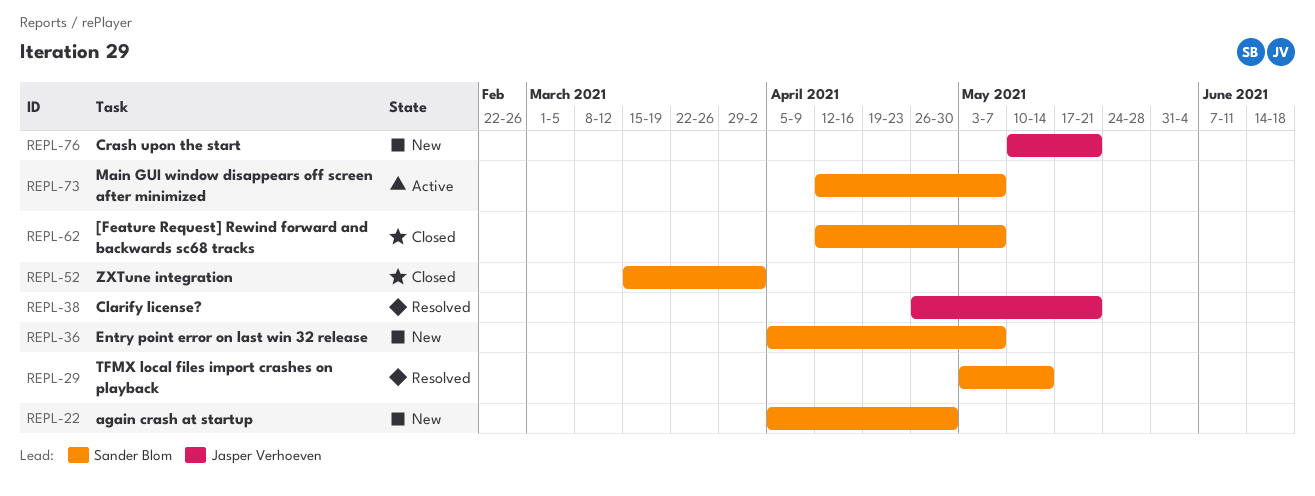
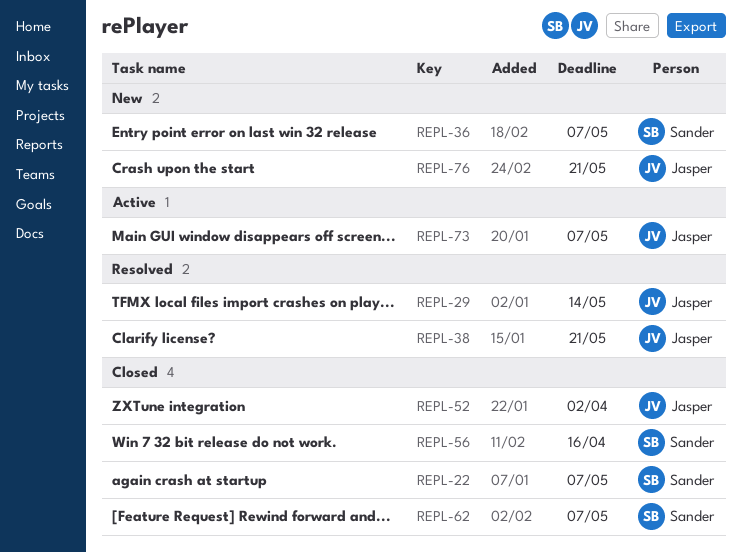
REPL-22, status: New -> Closed
REPL-22, due: Apr 30 -> May 7
REPL-29, owner: Sander Blom -> Jasper Verhoeven
REPL-52, owner: Sander Blom -> Jasper Verhoeven
REPL-56: none -> present
REPL-73, owner: Sander Blom -> Jasper Verhoeven

